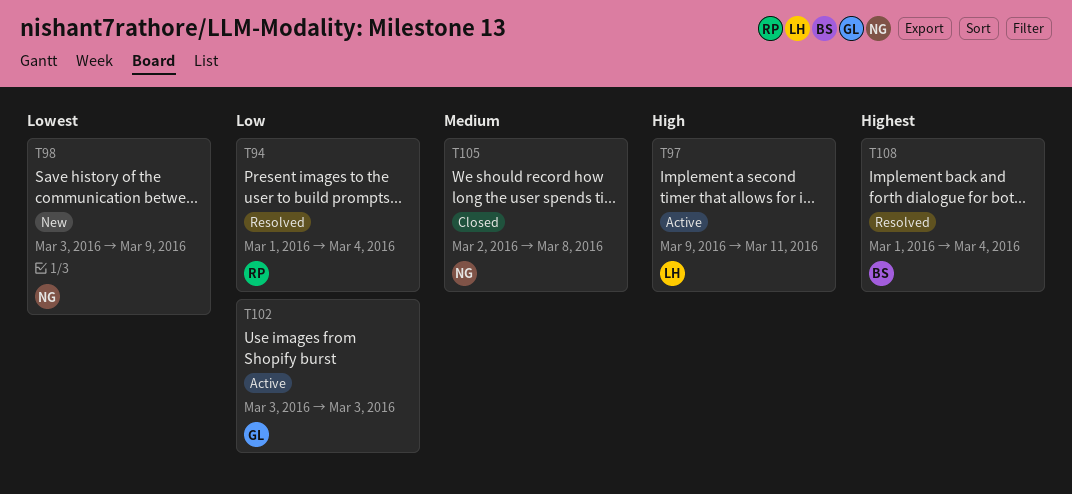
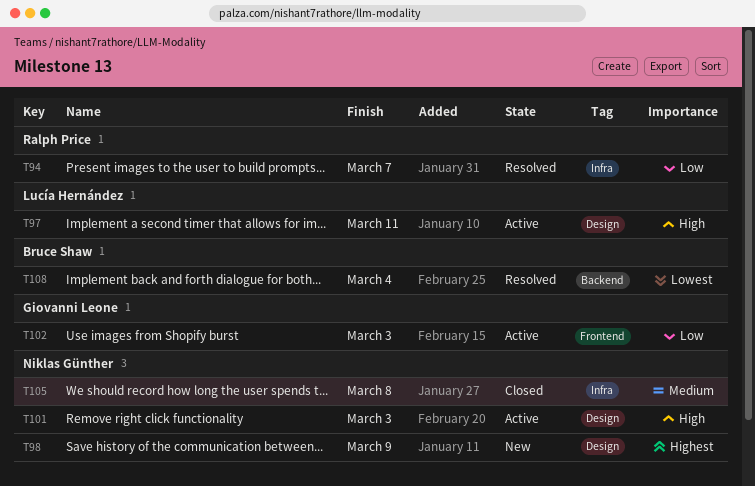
T94, due: Mar 4 -> Mar 7
T98, priority: Lowest -> Highest
T101: none -> present
T108, priority: Highest -> Lowest

